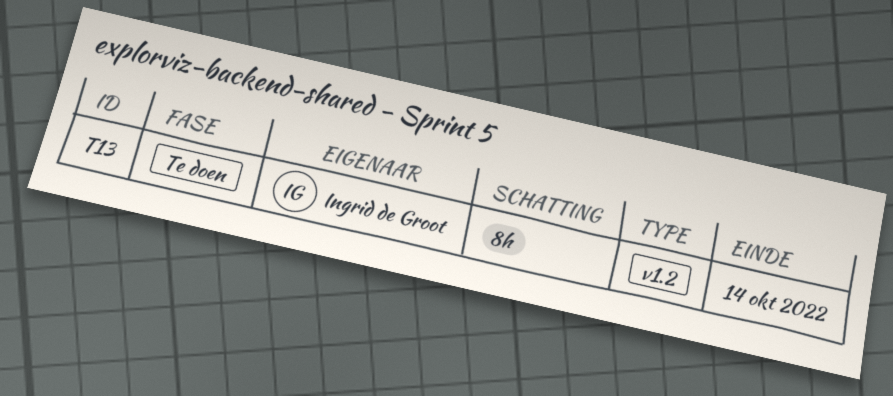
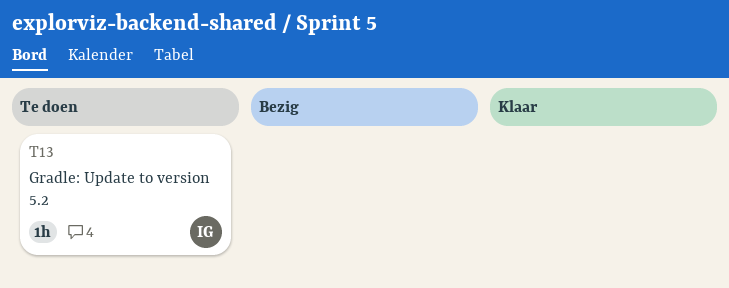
T13, estimate: 8h -> 1h

